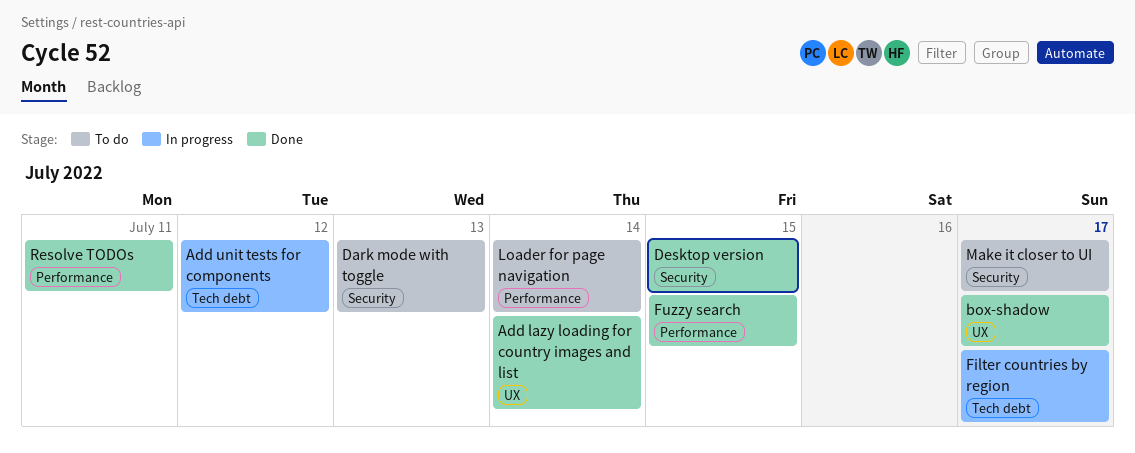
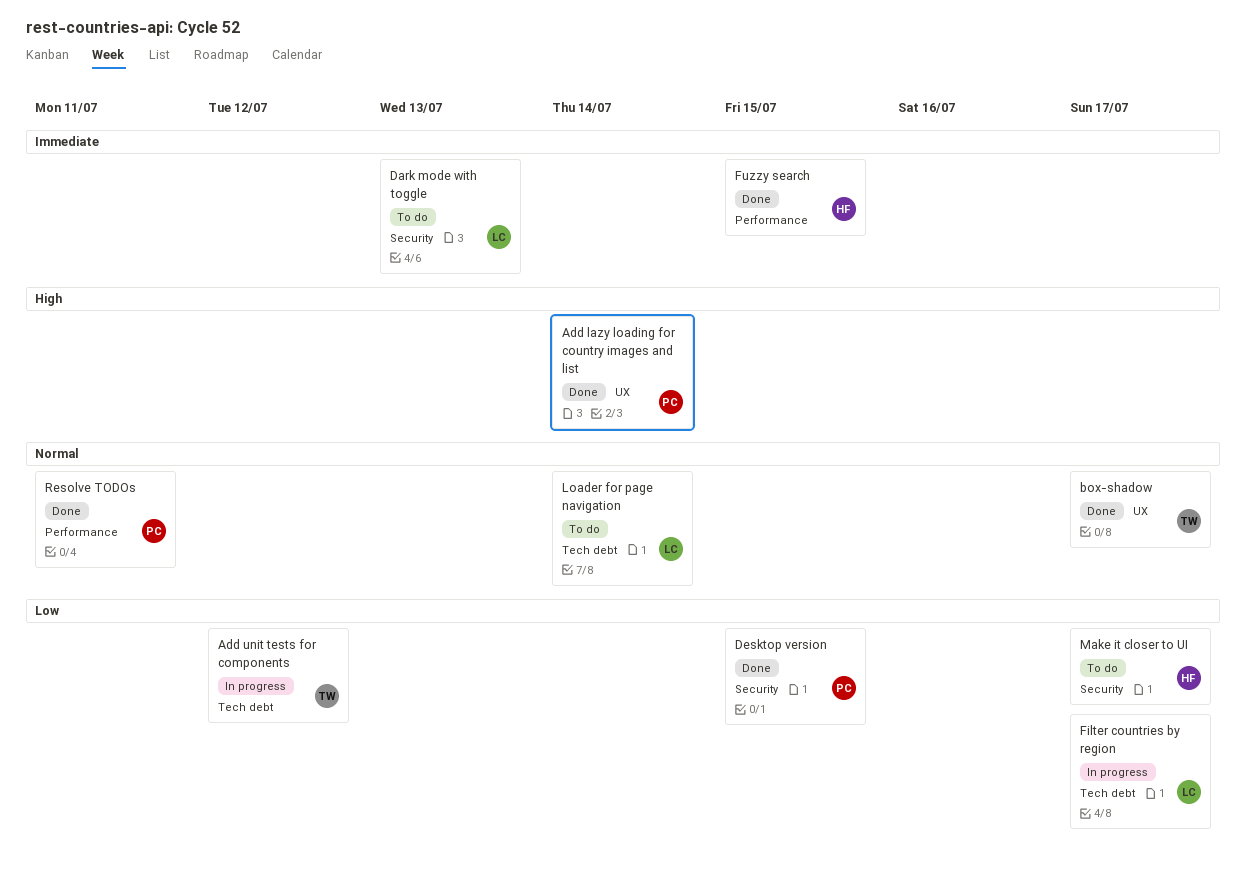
Loader for page navigation, label: Performance -> Tech debt

